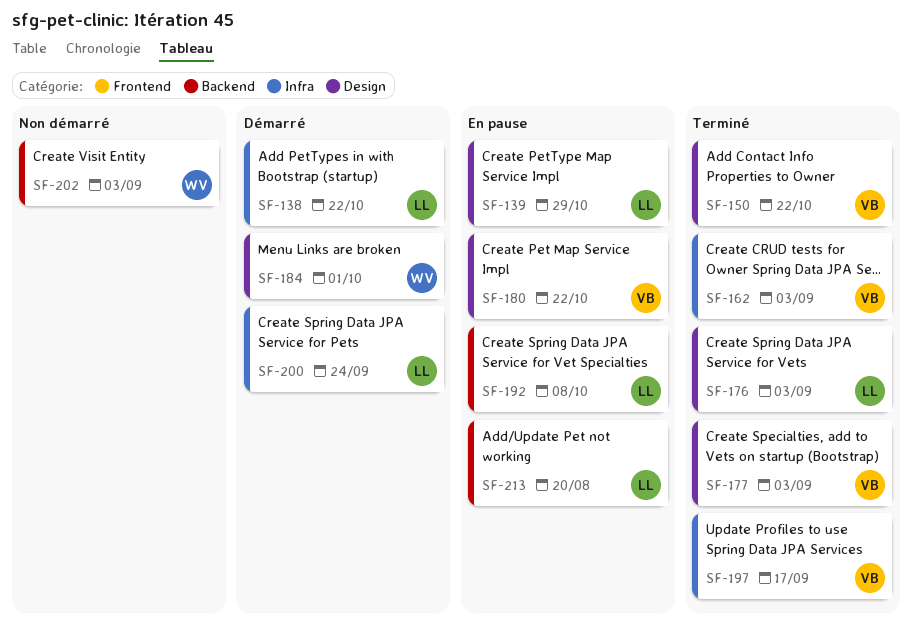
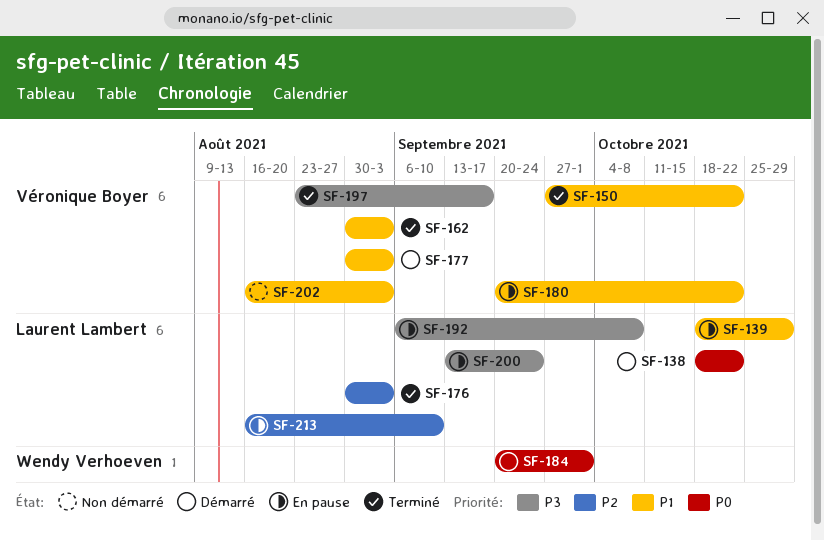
SF-177, status: Terminé -> Démarré
SF-200, status: Démarré -> En pause
SF-202, owner: Wendy Verhoeven -> Véronique Boyer
SF-213, due: Aug 20 -> Sep 10

